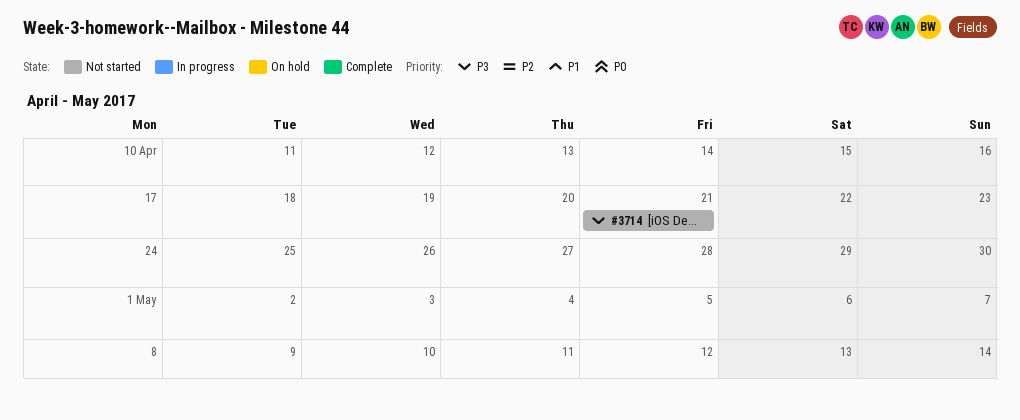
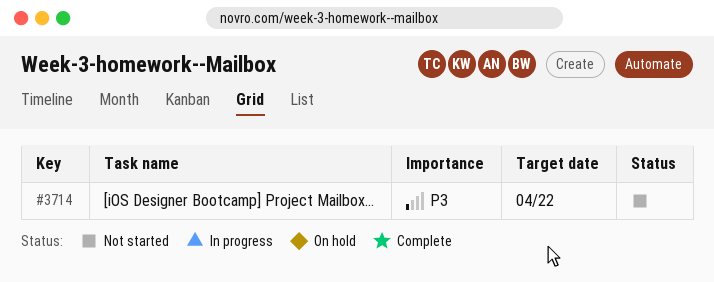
#3714, due: Apr 21 -> Apr 22

